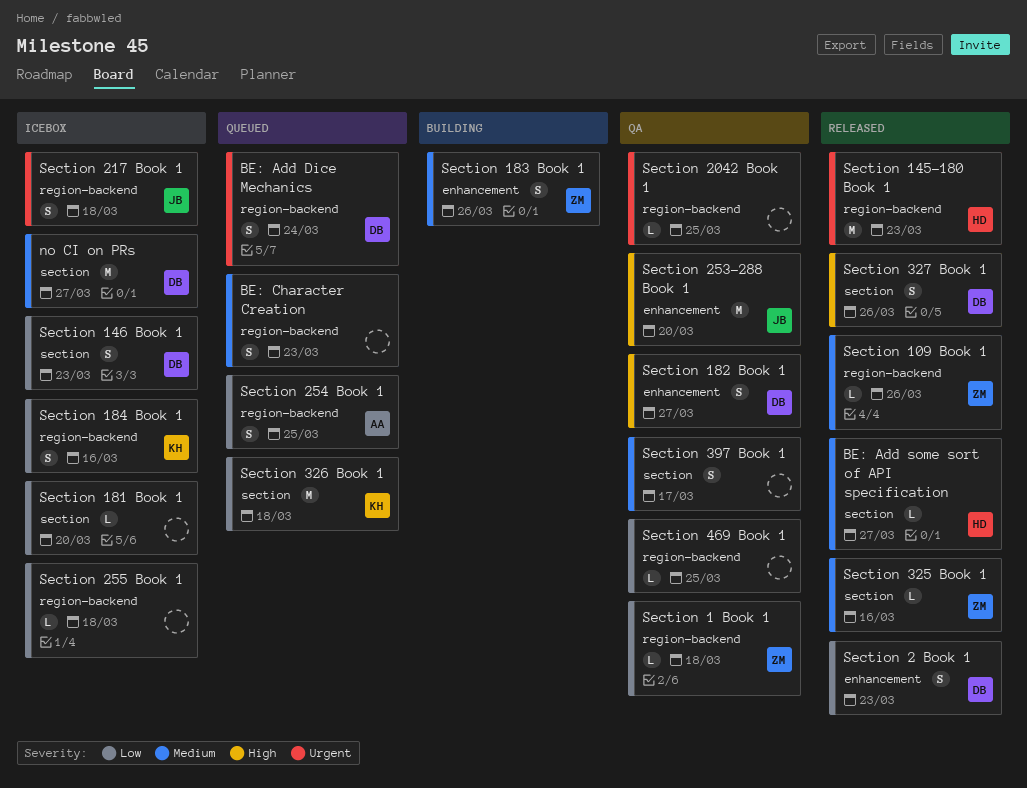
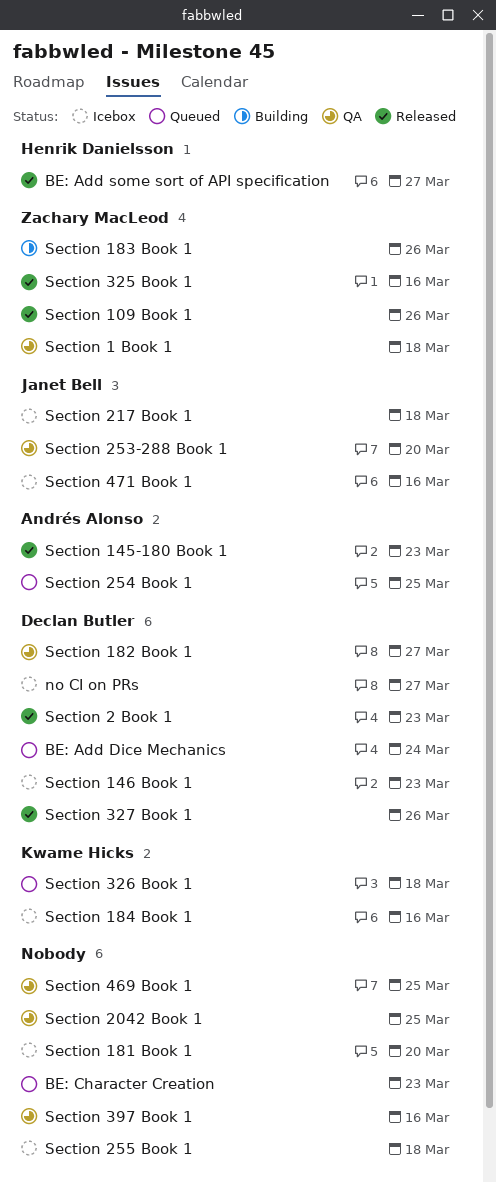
Section 145-180 Book 1, owner: Henrik Danielsson -> Andrés Alonso
Section 397 Book 1, due: Mar 17 -> Mar 16
Section 471 Book 1: none -> present

